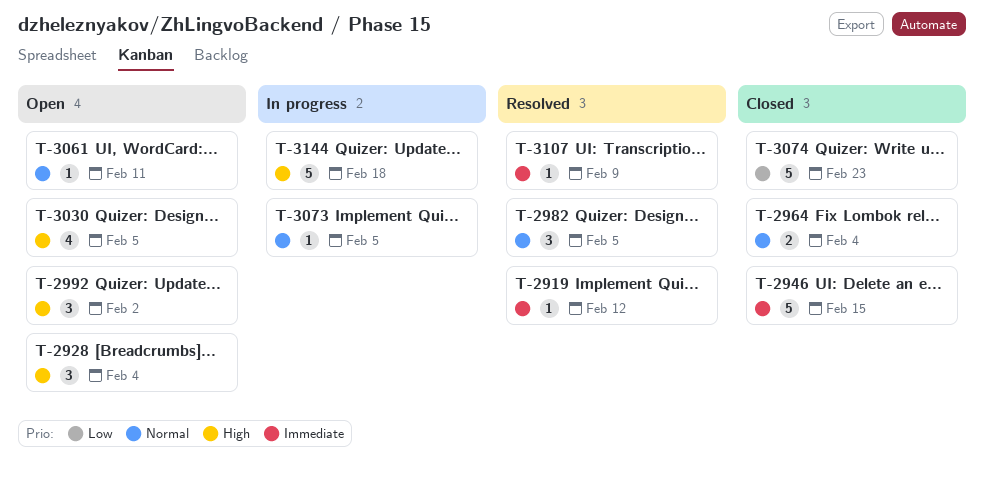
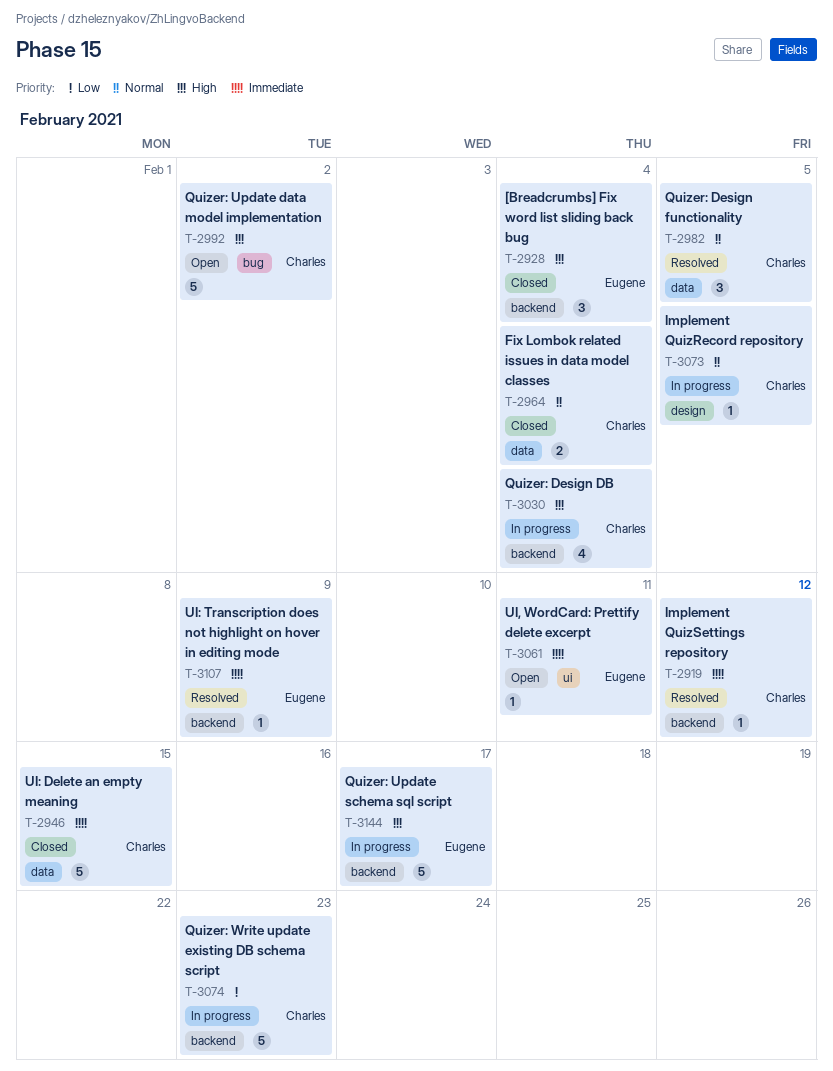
T-2928, status: Open -> Closed
T-2992, estimate: 3 -> 5
T-3030, status: Open -> In progress
T-3030, due: Feb 5 -> Feb 4
T-3061, priority: Normal -> Immediate
T-3074, status: Closed -> In progress
T-3144, due: Feb 18 -> Feb 17

